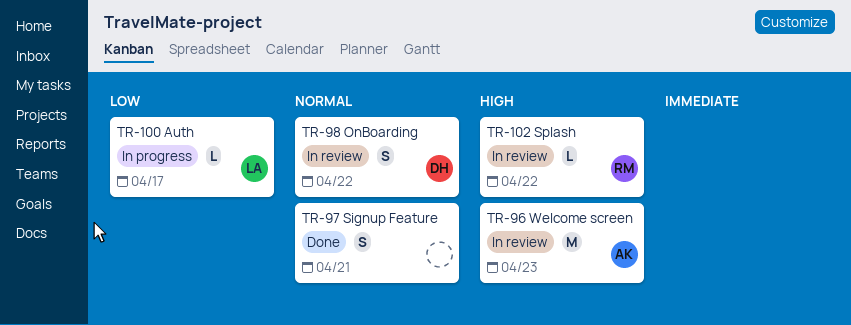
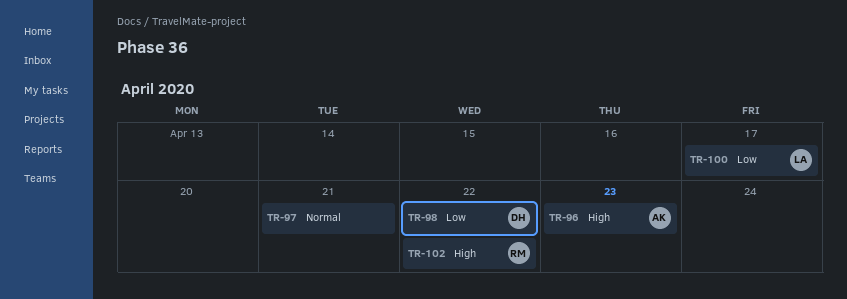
TR-98, priority: Normal -> Low

